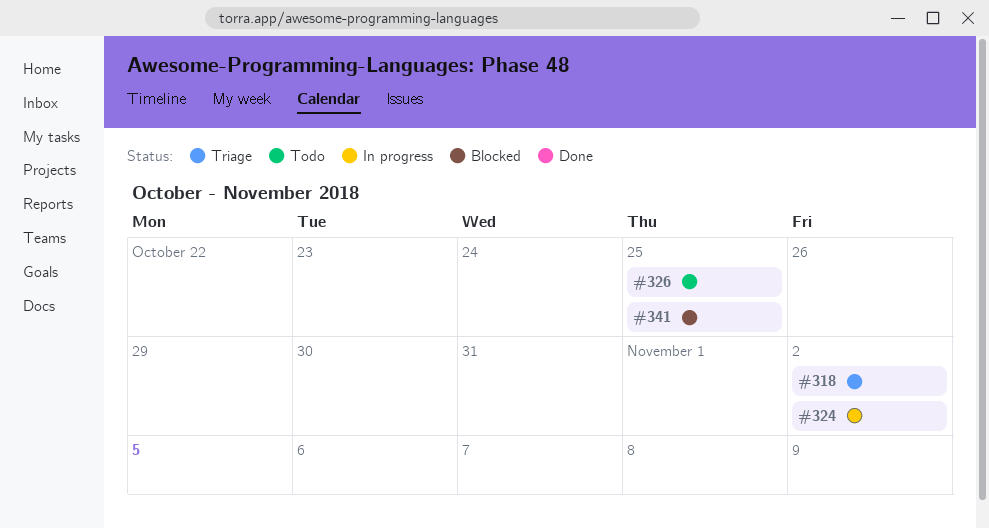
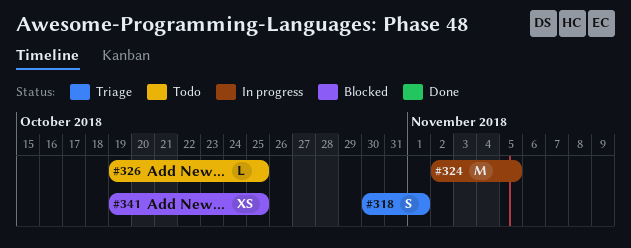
#318, due: Nov 2 -> Nov 1
#324, due: Nov 2 -> Nov 5

